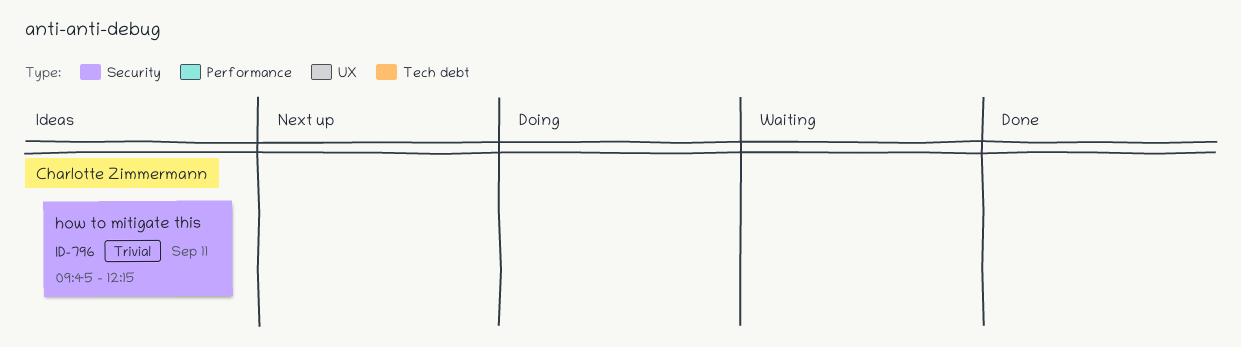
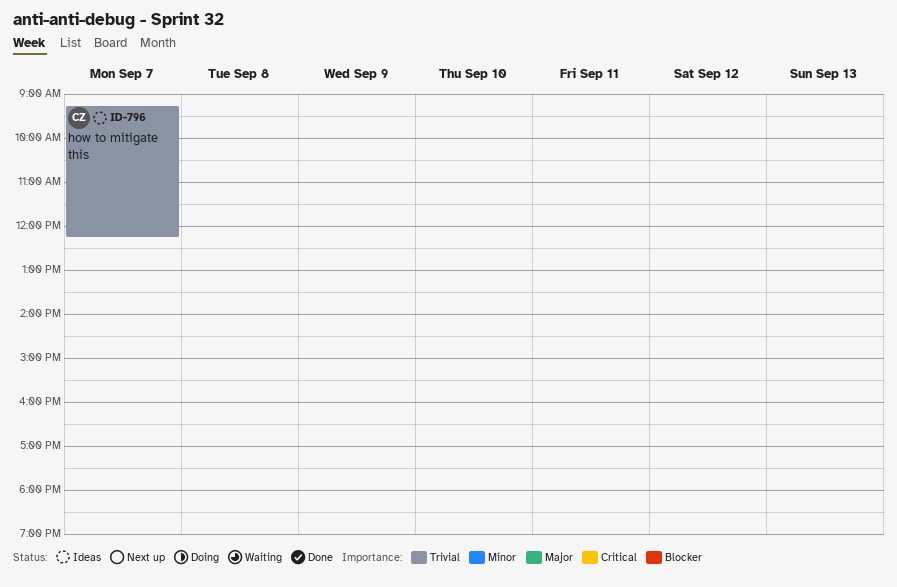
ID-796, day: Sep 11 -> Sep 7
ID-796, begins: 09:45 -> 09:15

